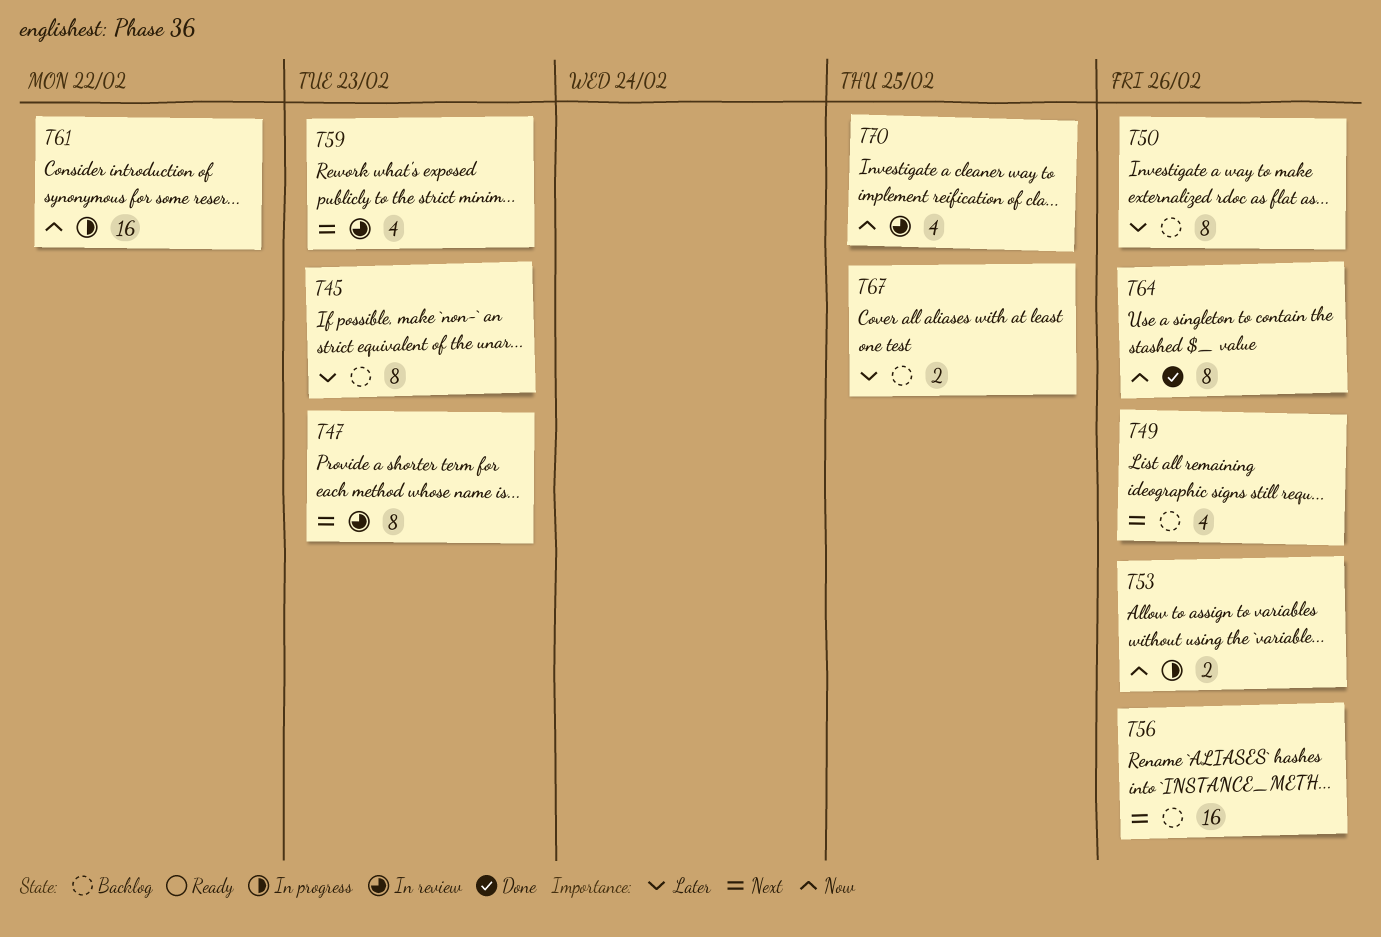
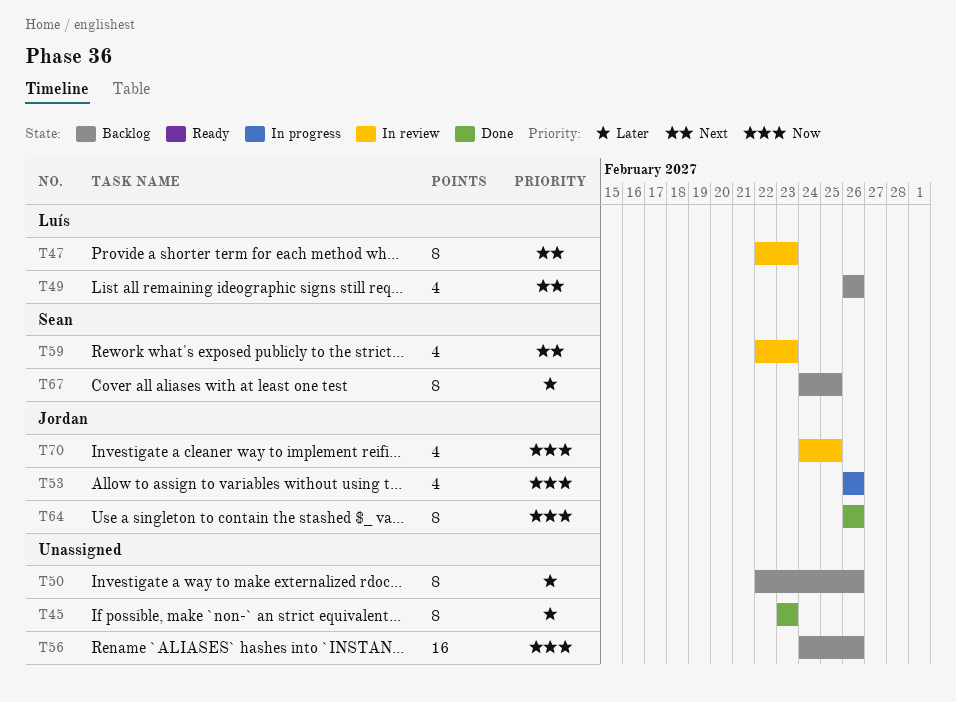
T45, status: Backlog -> Done
T53, estimate: 2 -> 4
T56, priority: Next -> Now
T61: present -> none
T67, estimate: 2 -> 8

